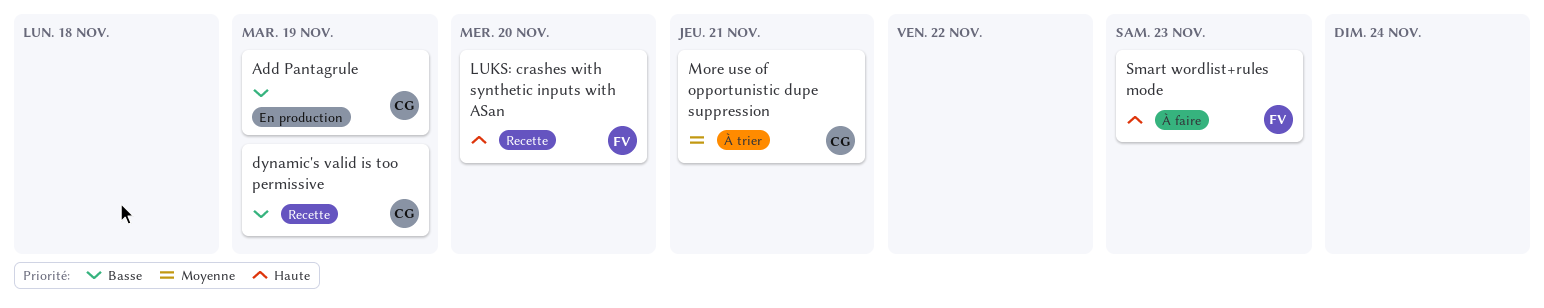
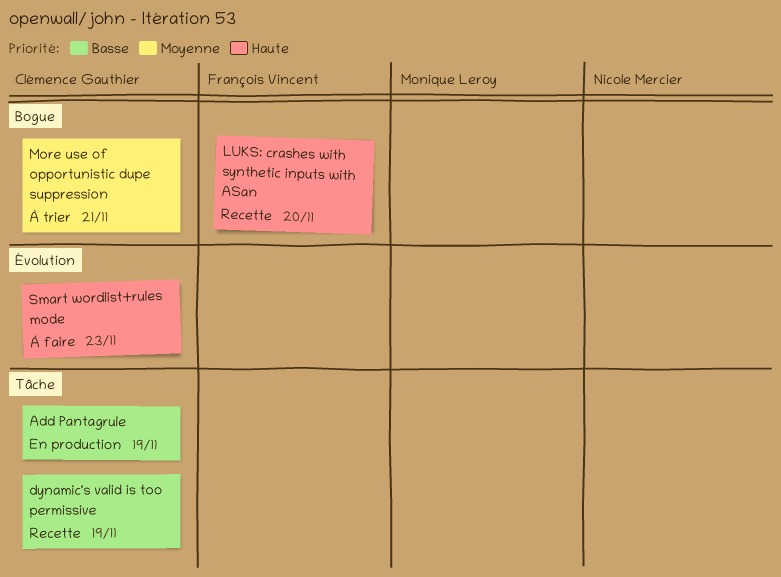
Smart wordlist+rules mode, owner: François Vincent -> Clémence Gauthier

